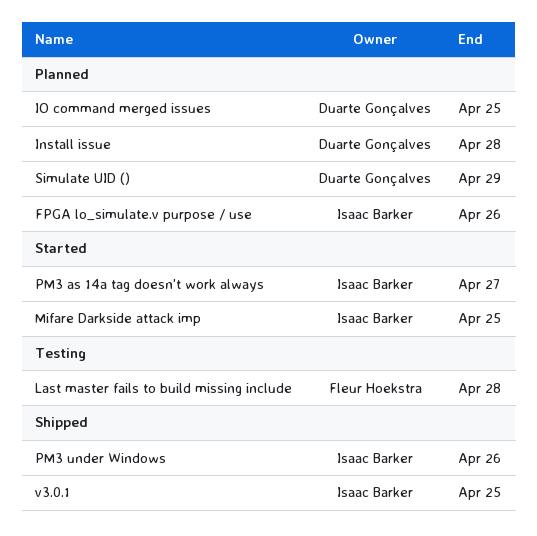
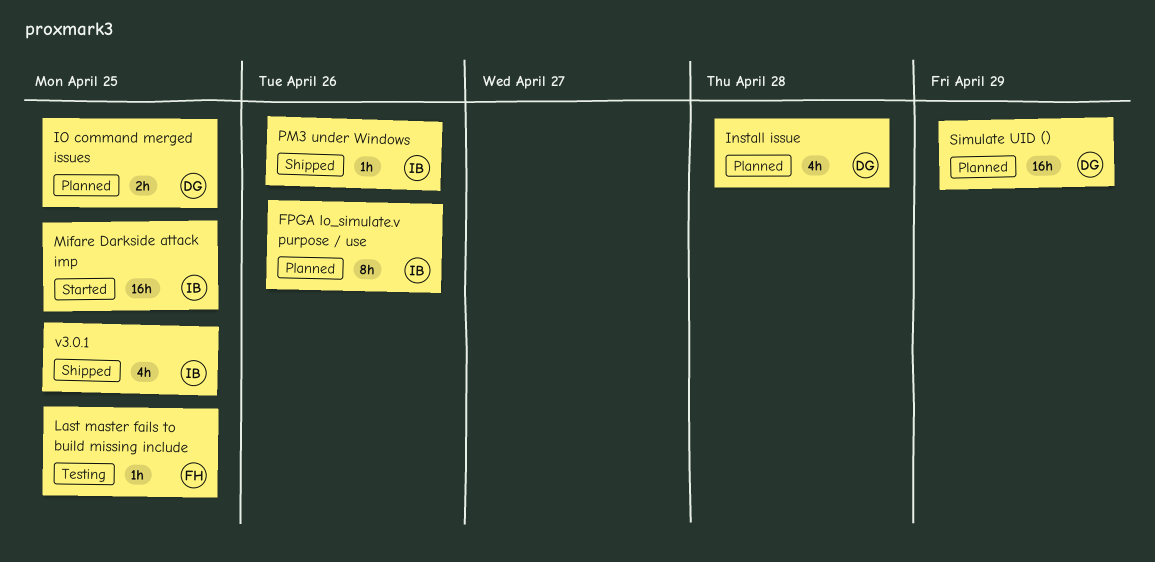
Last master fails to build missing include, due: Apr 28 -> Apr 25
PM3 as 14a tag doesn't work always: present -> none

